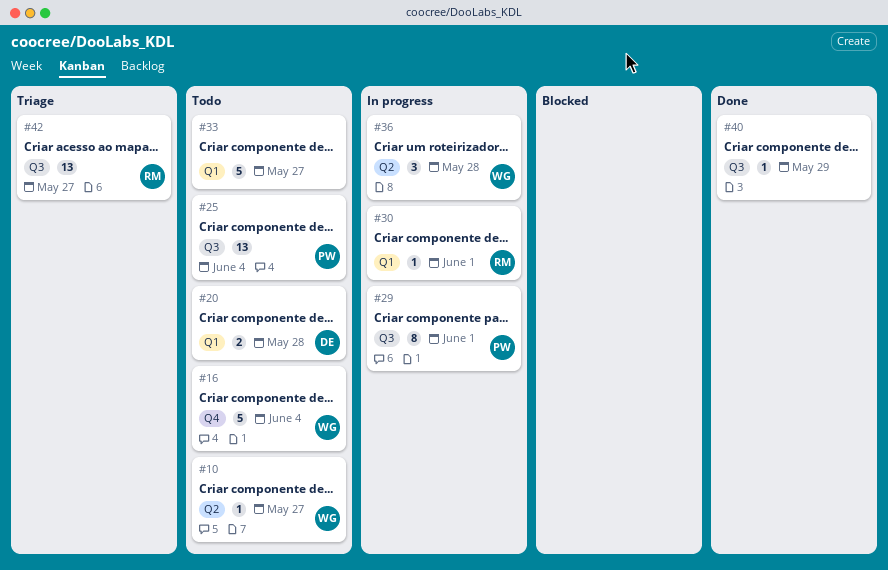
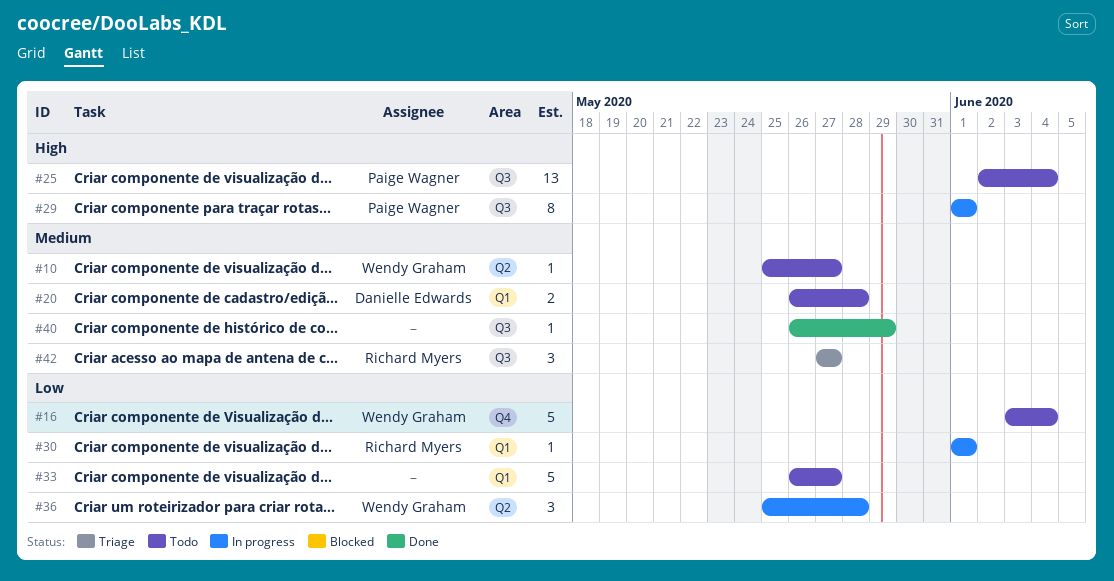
#42, estimate: 13 -> 3

